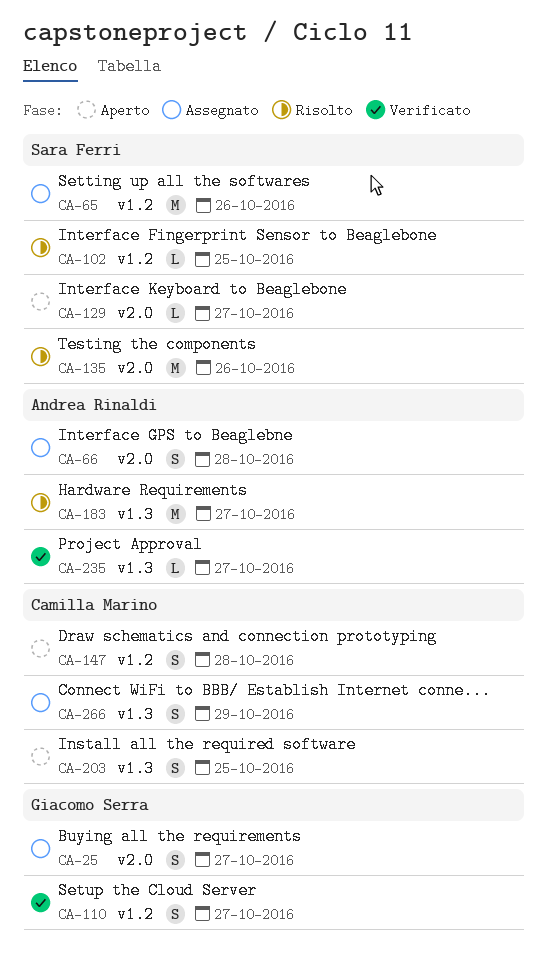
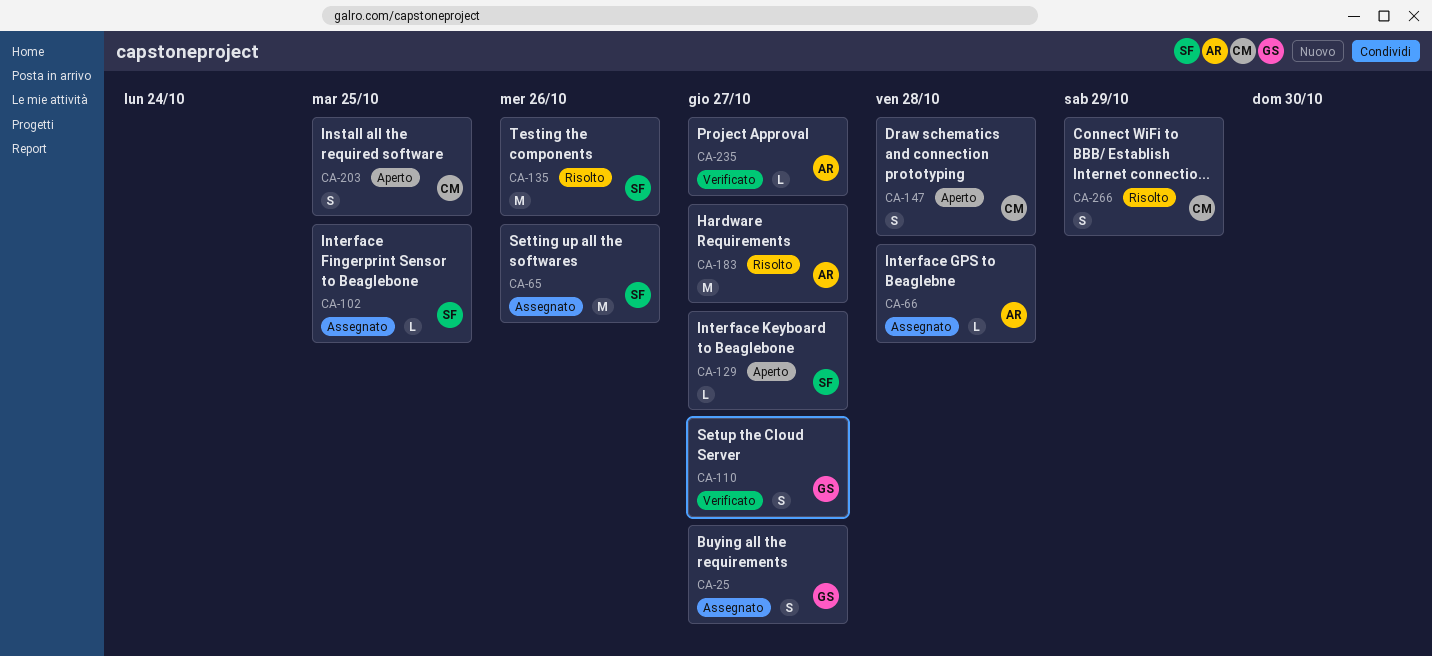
CA-66, estimate: S -> L
CA-102, status: Risolto -> Assegnato
CA-266, status: Assegnato -> Risolto

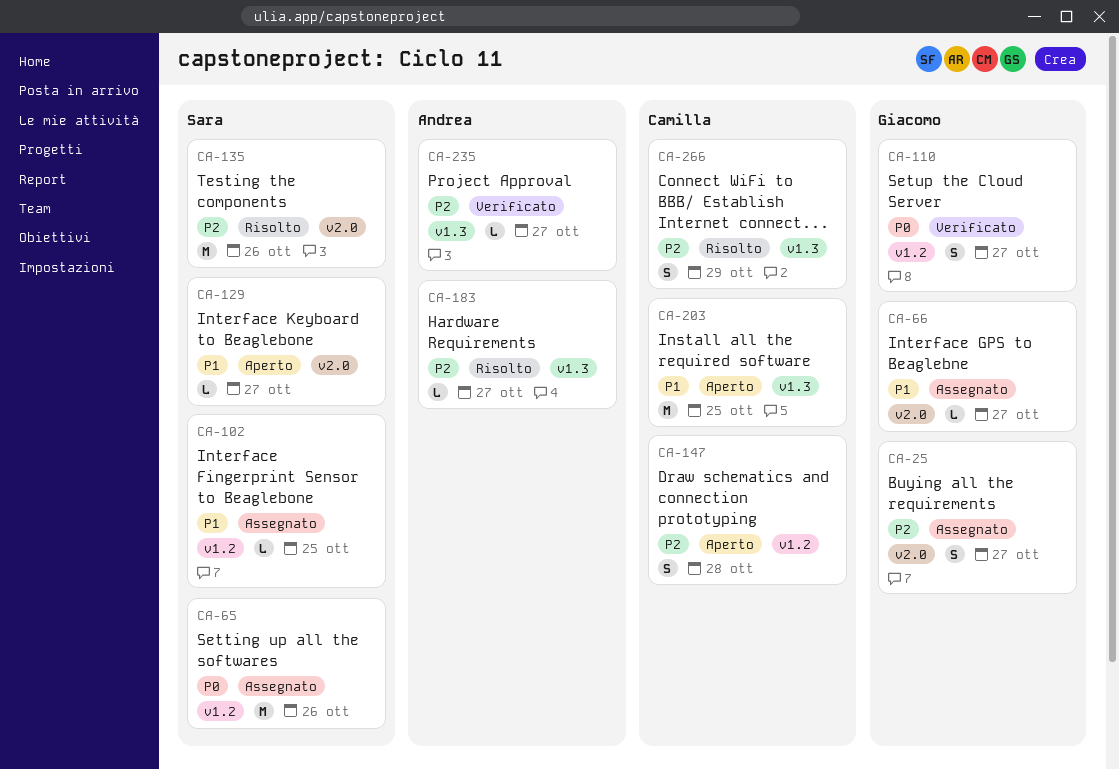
CA-66, owner: Andrea -> Giacomo
CA-66, due: Oct 28 -> Oct 27
CA-183, estimate: M -> L
CA-203, estimate: S -> M

